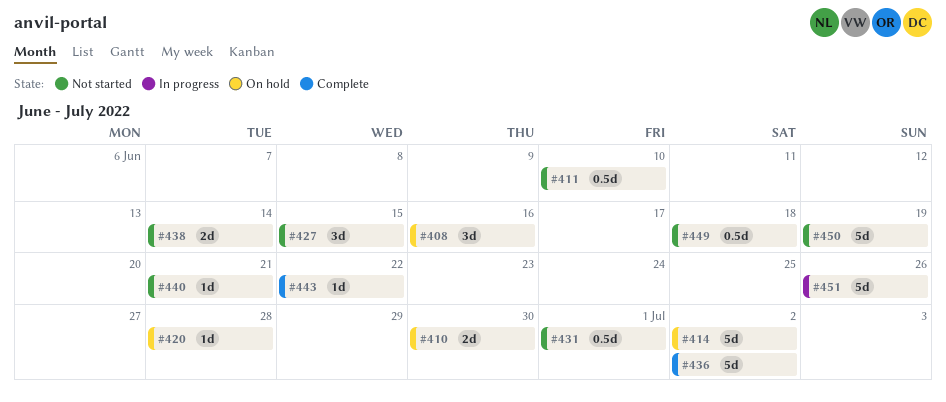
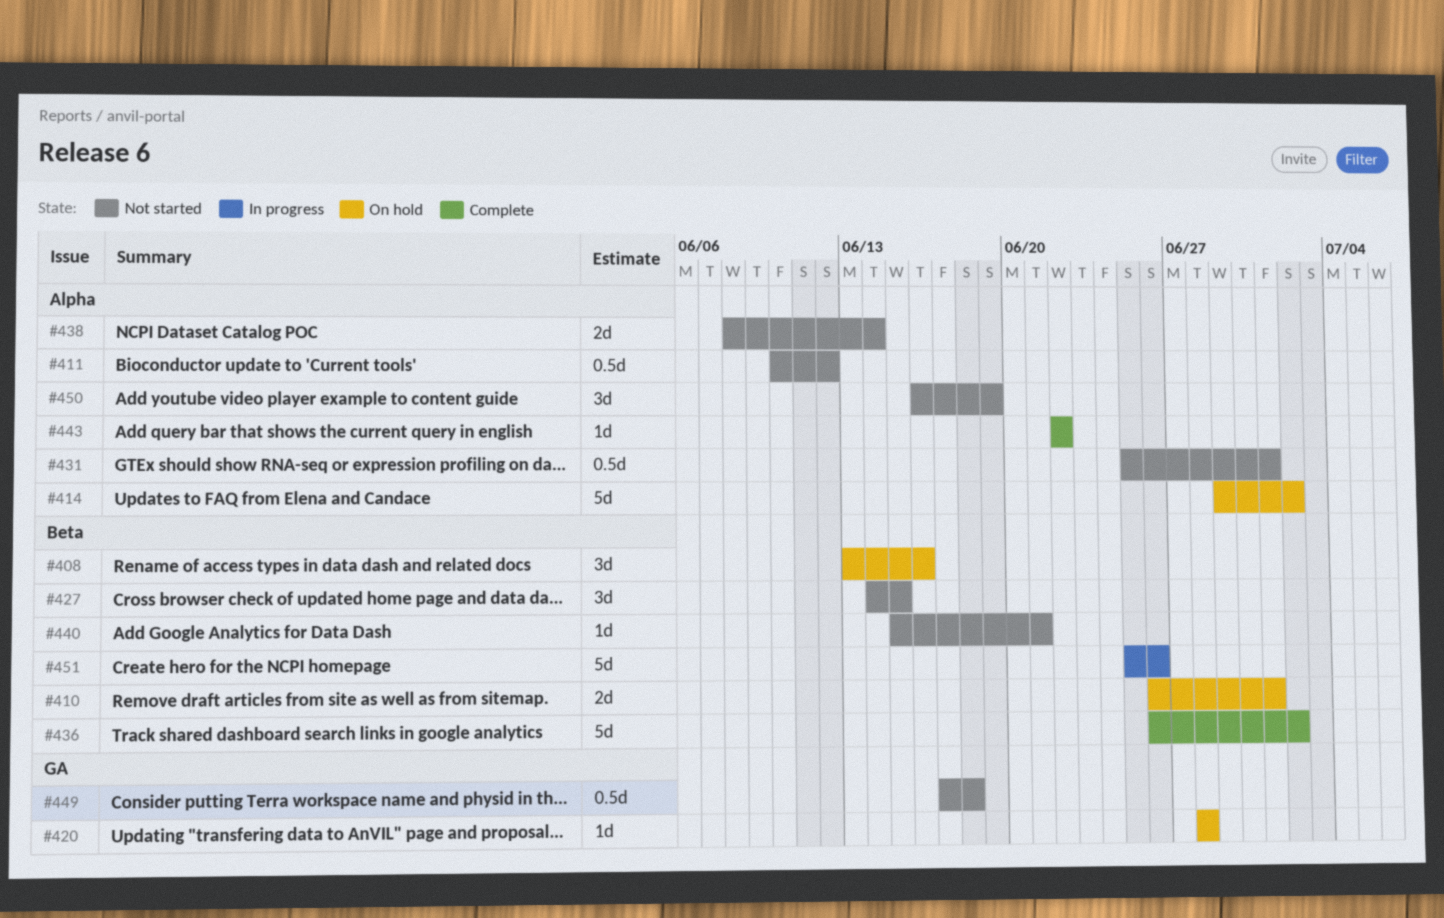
#410, due: Jun 30 -> Jul 1
#411, due: Jun 10 -> Jun 12
#450, estimate: 5d -> 3d

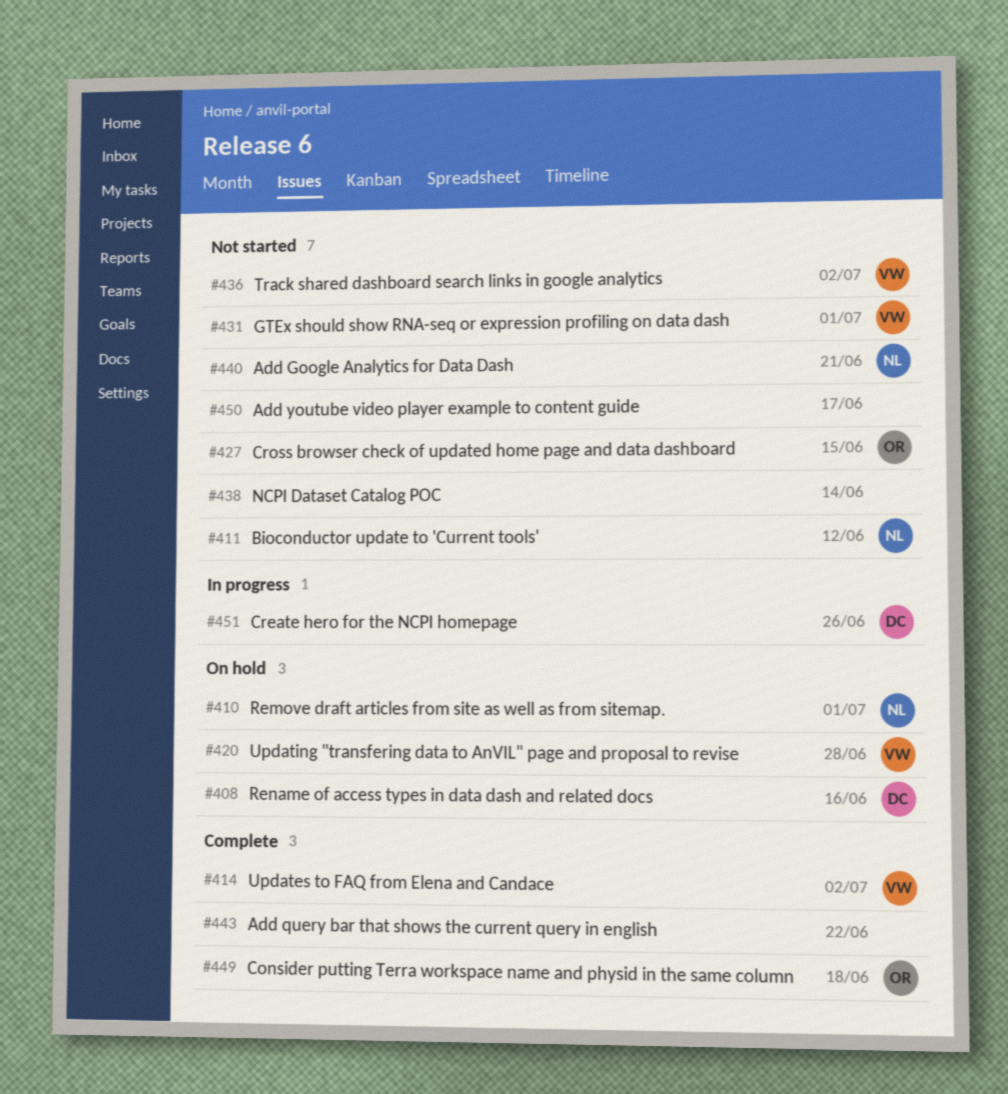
#414, status: On hold -> Complete
#436, status: Complete -> Not started
#449, status: Not started -> Complete
#450, due: Jun 19 -> Jun 17

